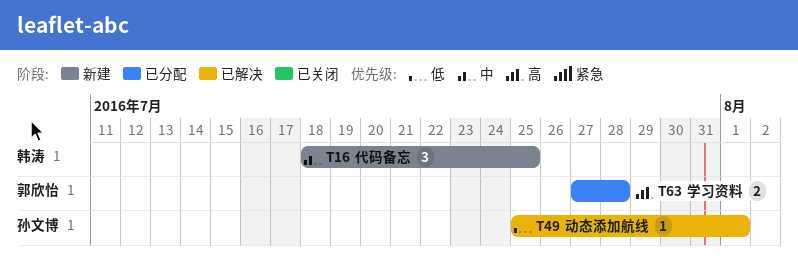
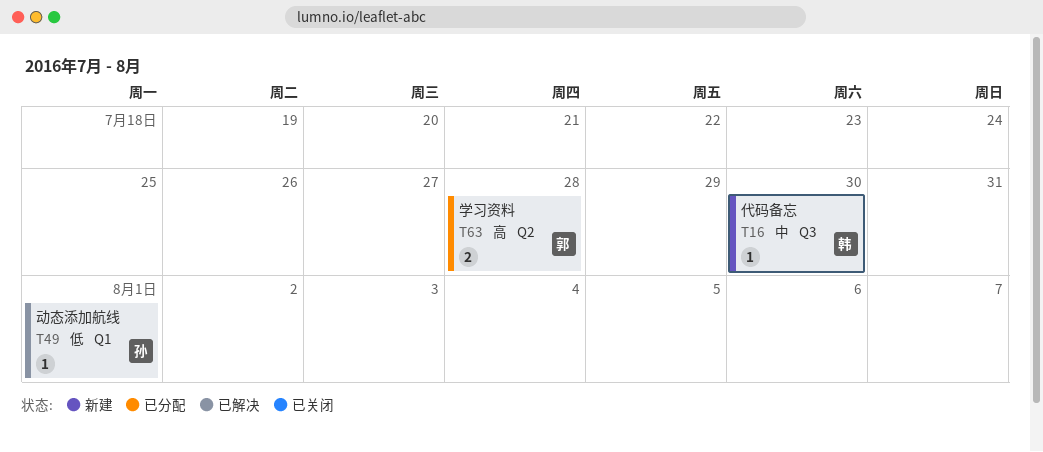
T16, estimate: 3 -> 1
T16, due: Jul 25 -> Jul 30

